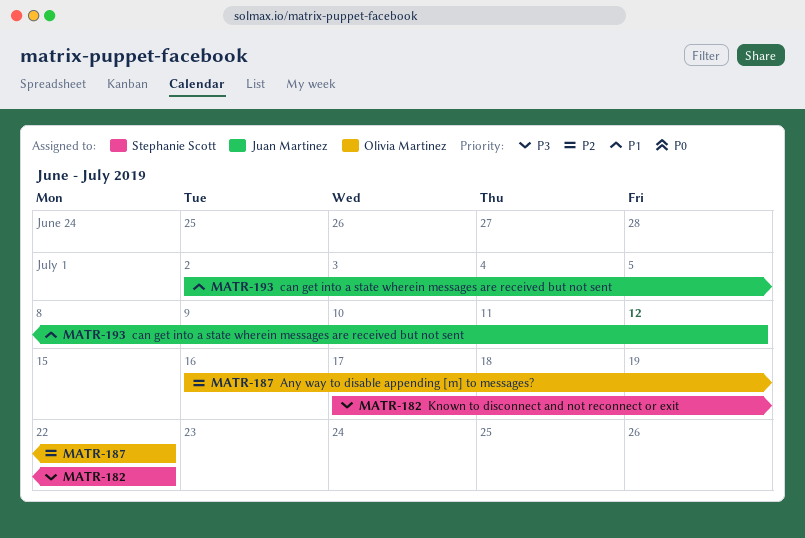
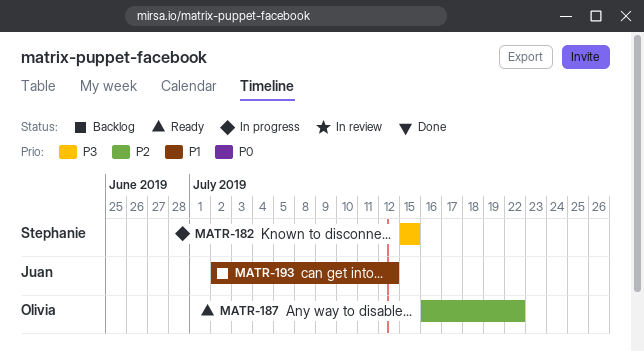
MATR-182, start: Jul 17 -> Jul 15
MATR-182, due: Jul 22 -> Jul 15

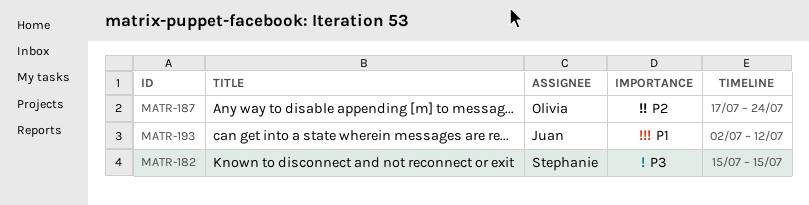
MATR-187, start: Jul 16 -> Jul 17
MATR-187, due: Jul 22 -> Jul 24

